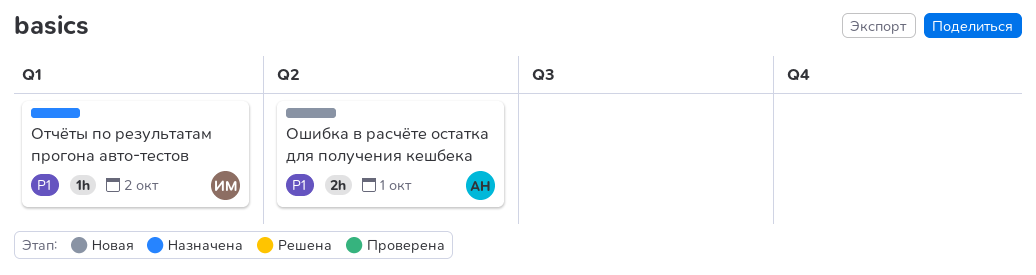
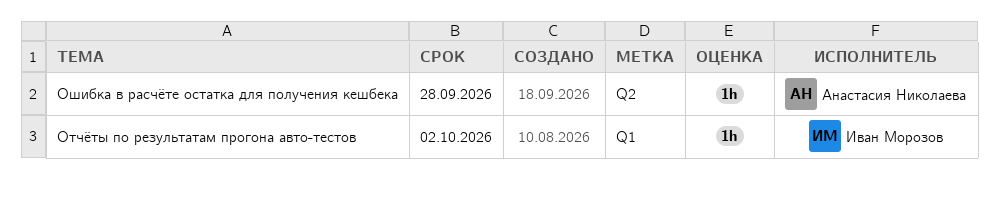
Ошибка в расчёте остатка для получения кешбека, estimate: 2h -> 1h
Ошибка в расчёте остатка для получения кешбека, due: Oct 1 -> Sep 28

